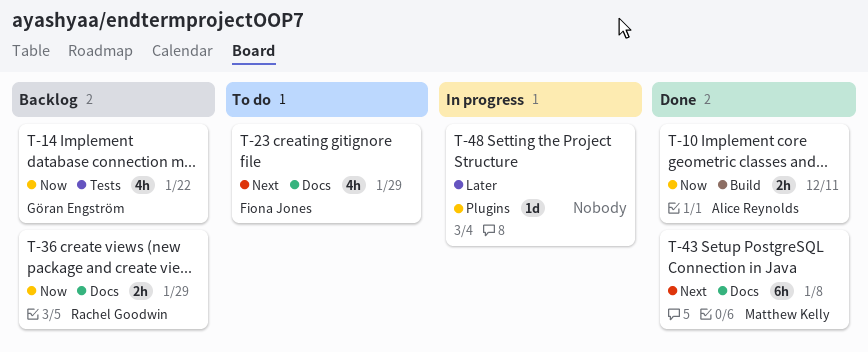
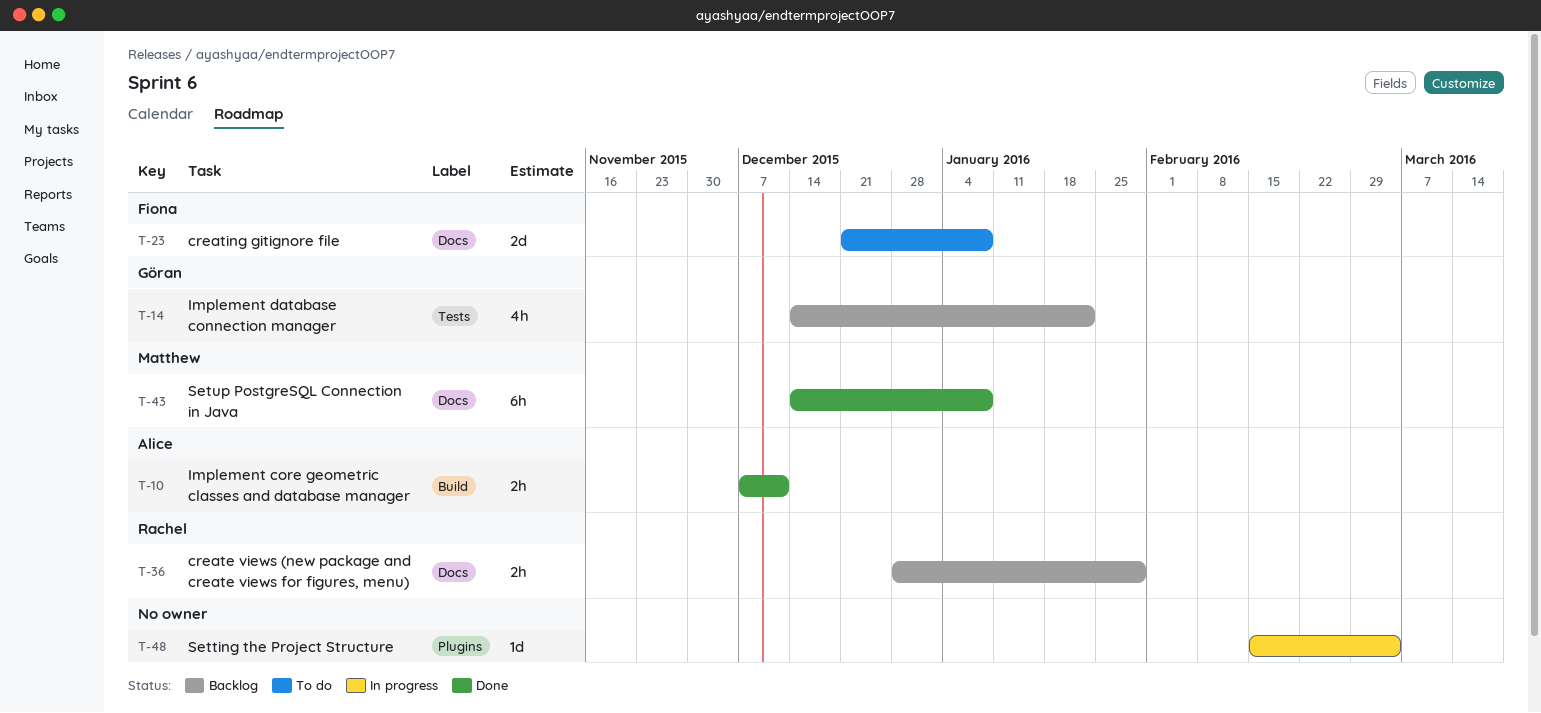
T-23, estimate: 4h -> 2d
T-23, due: Jan 29 -> Jan 8

